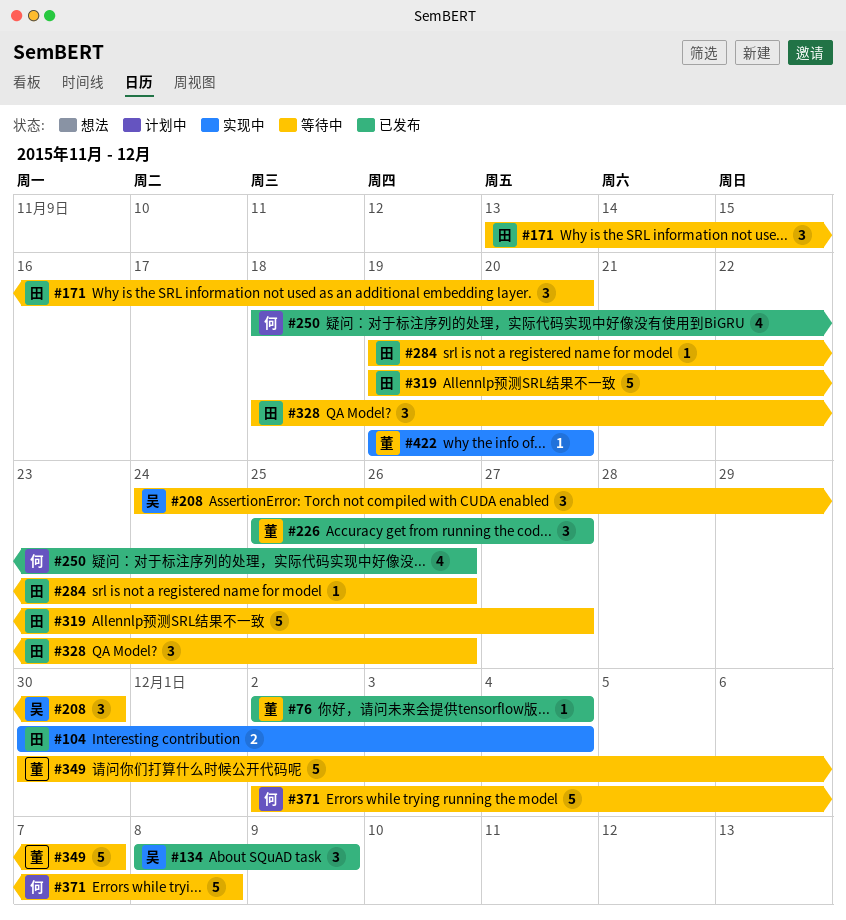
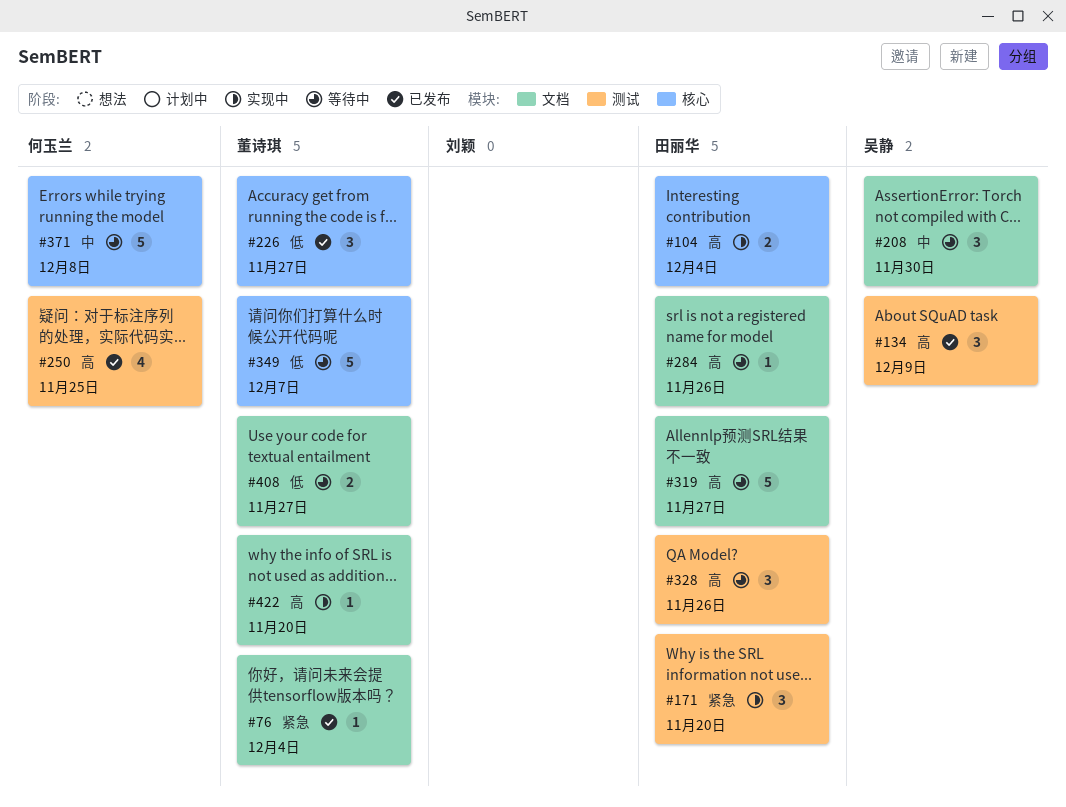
#171, status: 等待中 -> 实现中
#250, due: Nov 26 -> Nov 25
#408: none -> present

